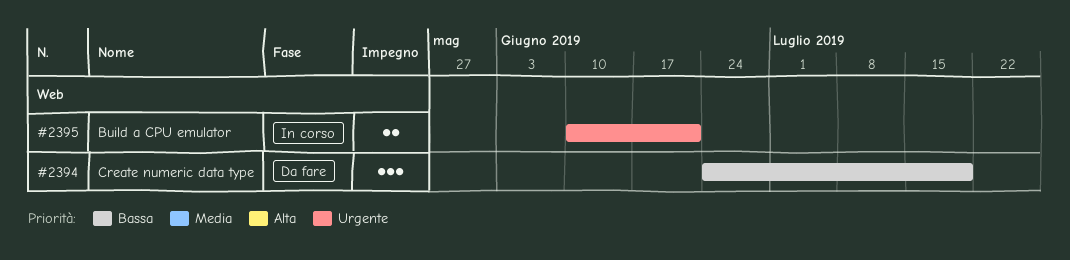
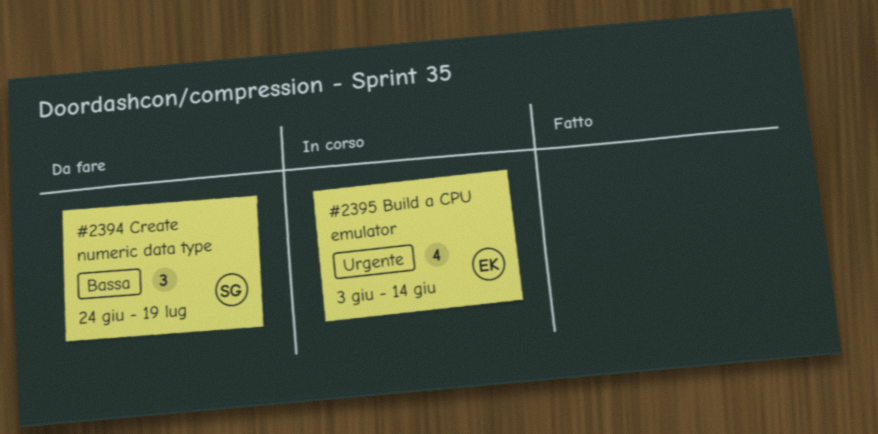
#2395, estimate: 2 -> 4
#2395, start: Jun 10 -> Jun 3
#2395, due: Jun 21 -> Jun 14

